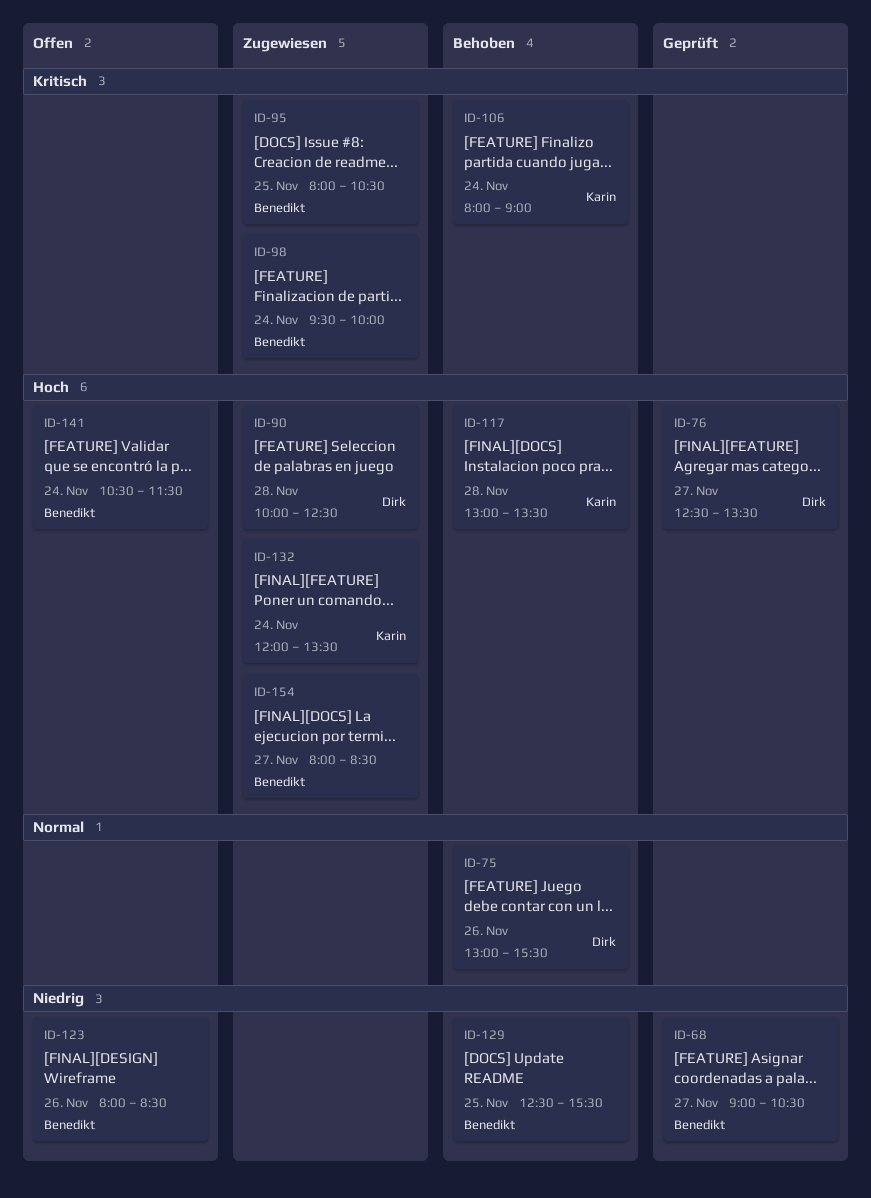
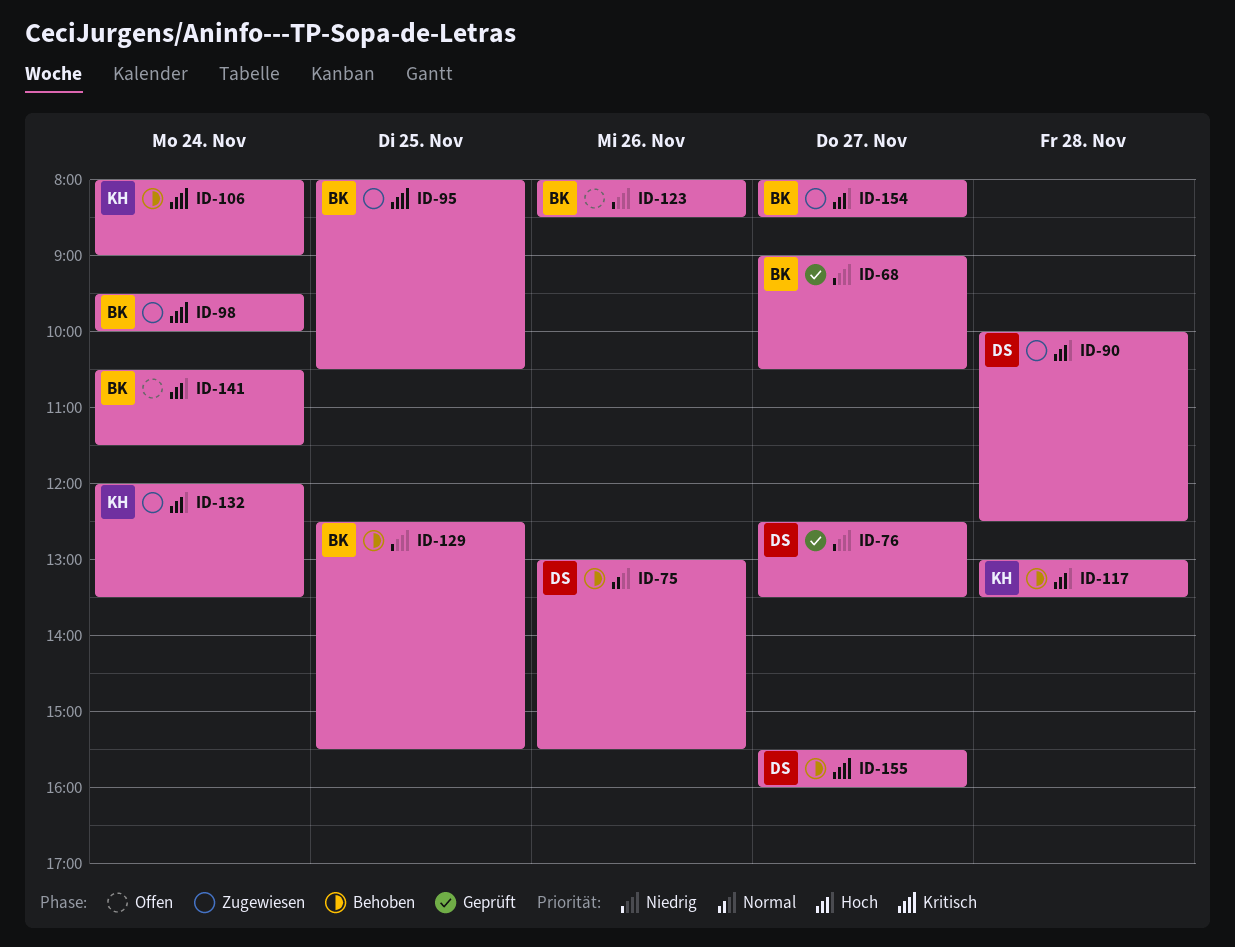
ID-76, priority: Hoch -> Niedrig
ID-155: none -> present

